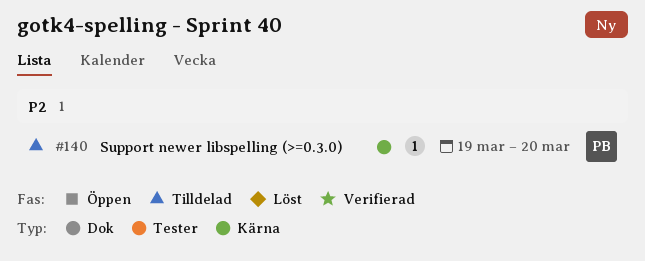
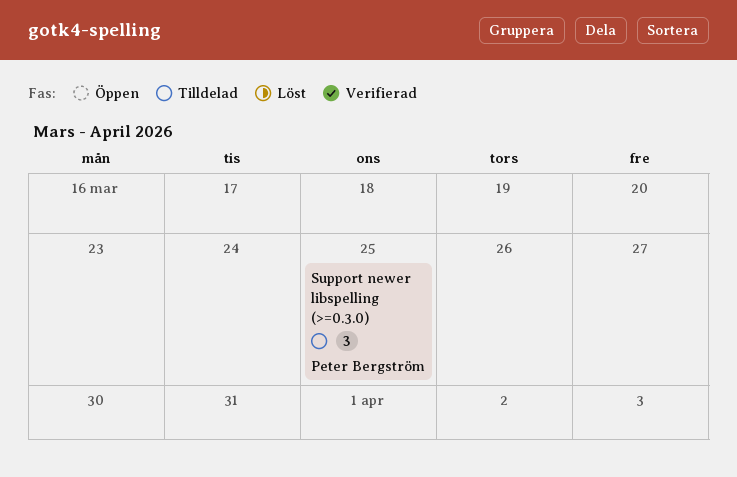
Support newer libspelling (>=0.3.0), estimate: 1 -> 3
Support newer libspelling (>=0.3.0), due: Mar 20 -> Mar 25

